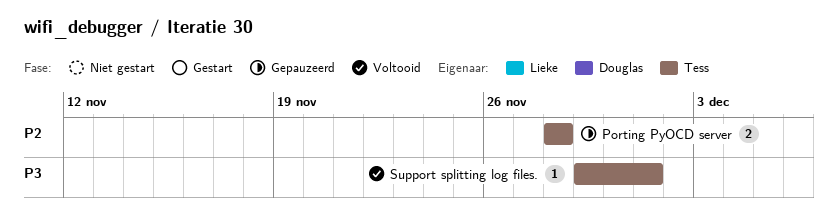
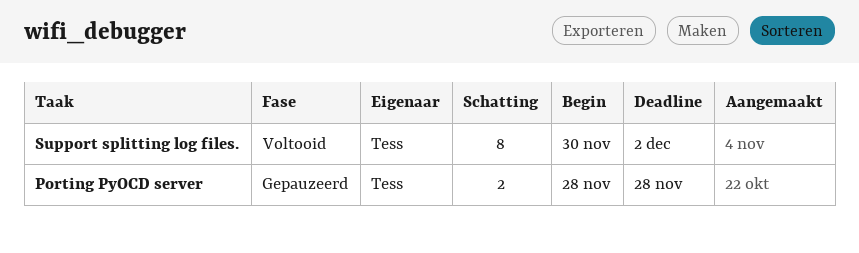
Support splitting log files., estimate: 1 -> 8
Support splitting log files., start: Nov 29 -> Nov 30
Support splitting log files., due: Dec 1 -> Dec 2

